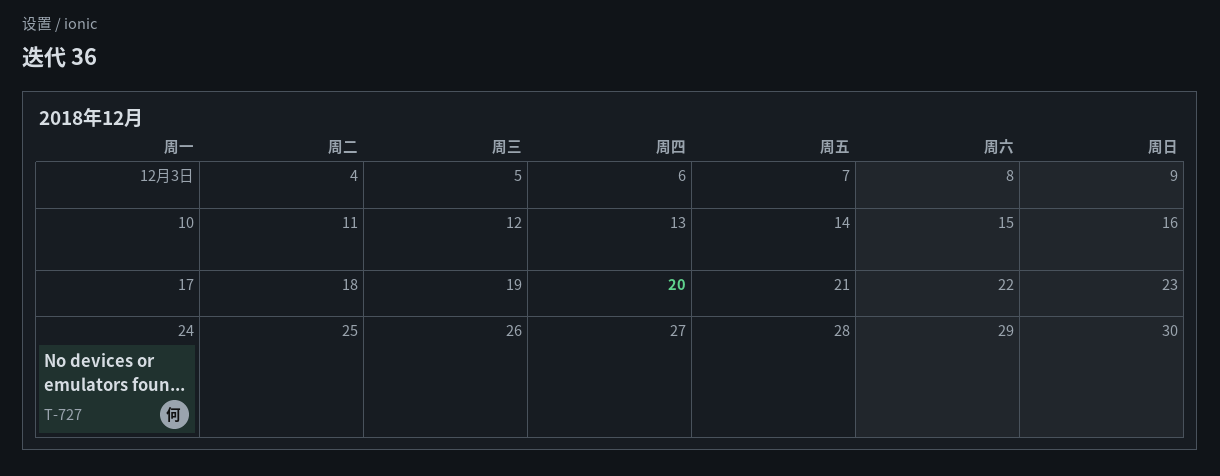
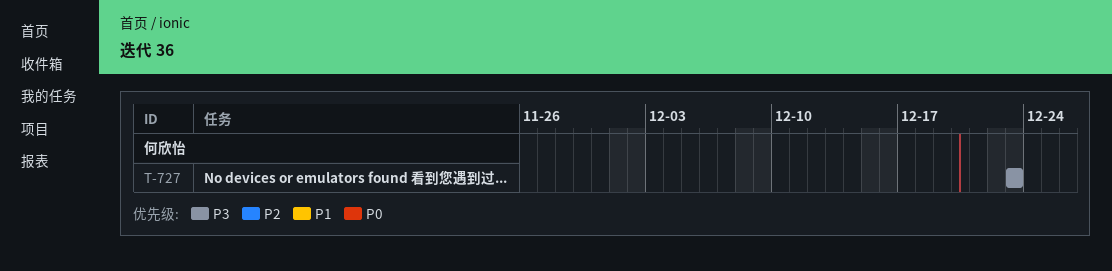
T-727, due: Dec 24 -> Dec 23

